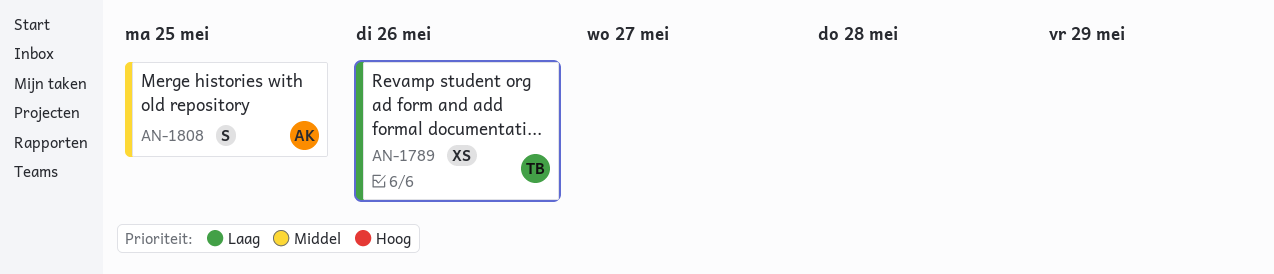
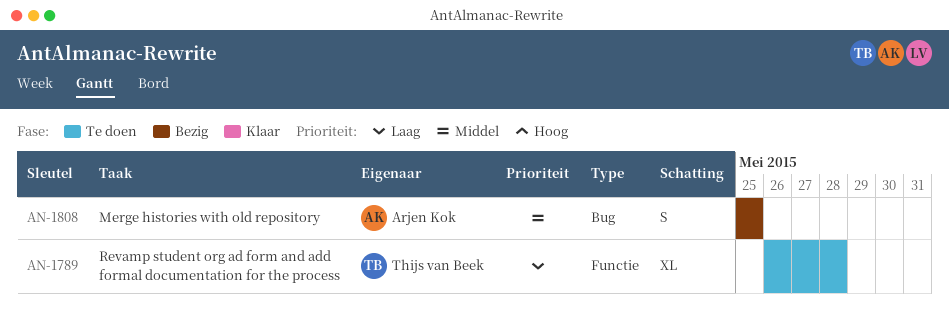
AN-1789, estimate: XS -> XL
AN-1789, due: May 26 -> May 28

